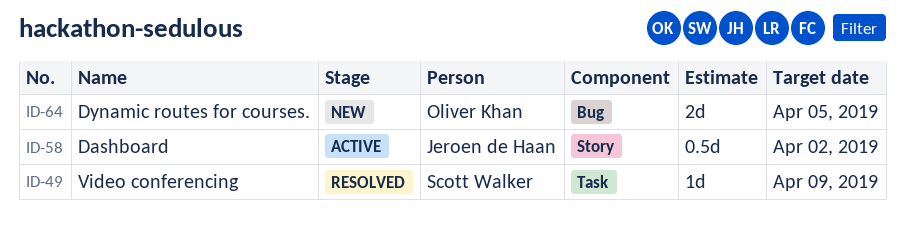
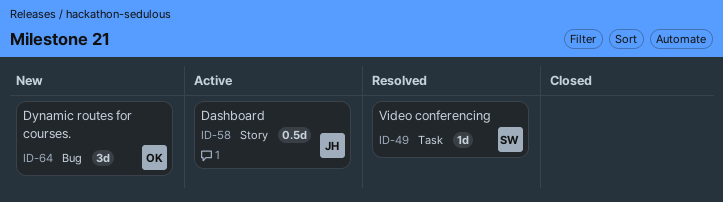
ID-64, estimate: 2d -> 3d

